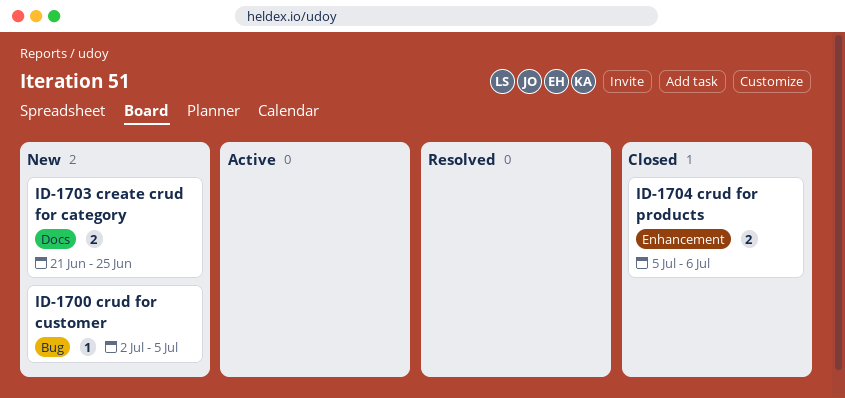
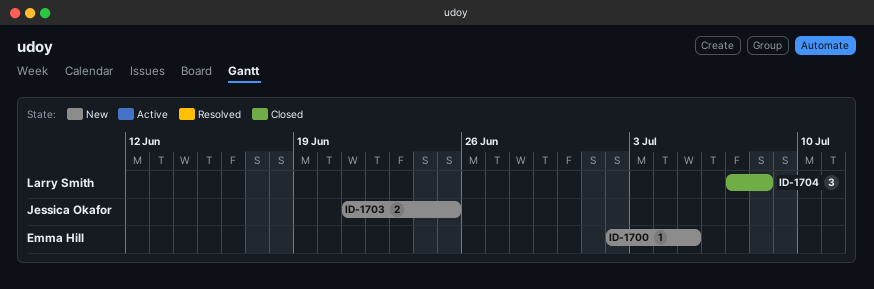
ID-1704, estimate: 2 -> 3
ID-1704, start: Jul 5 -> Jul 7
ID-1704, due: Jul 6 -> Jul 8

